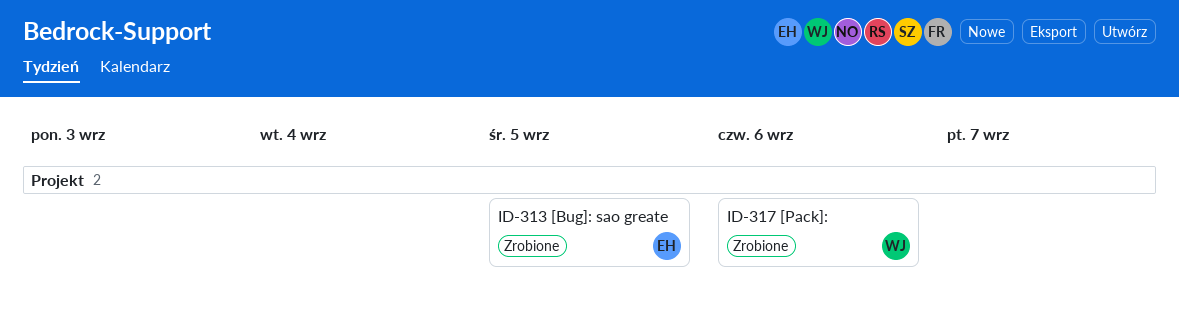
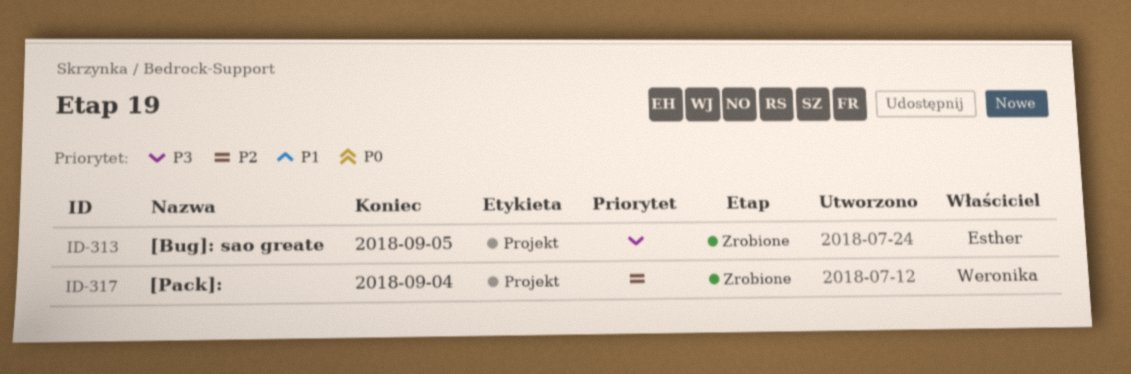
ID-317, due: Sep 6 -> Sep 4

